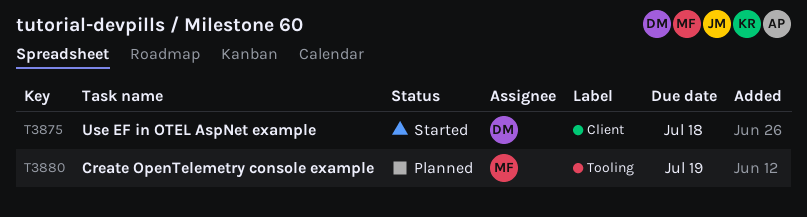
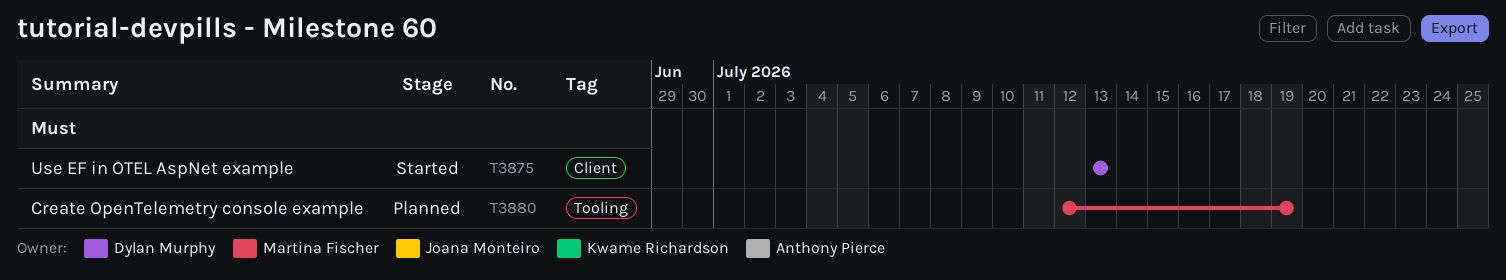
T3875, due: Jul 18 -> Jul 13

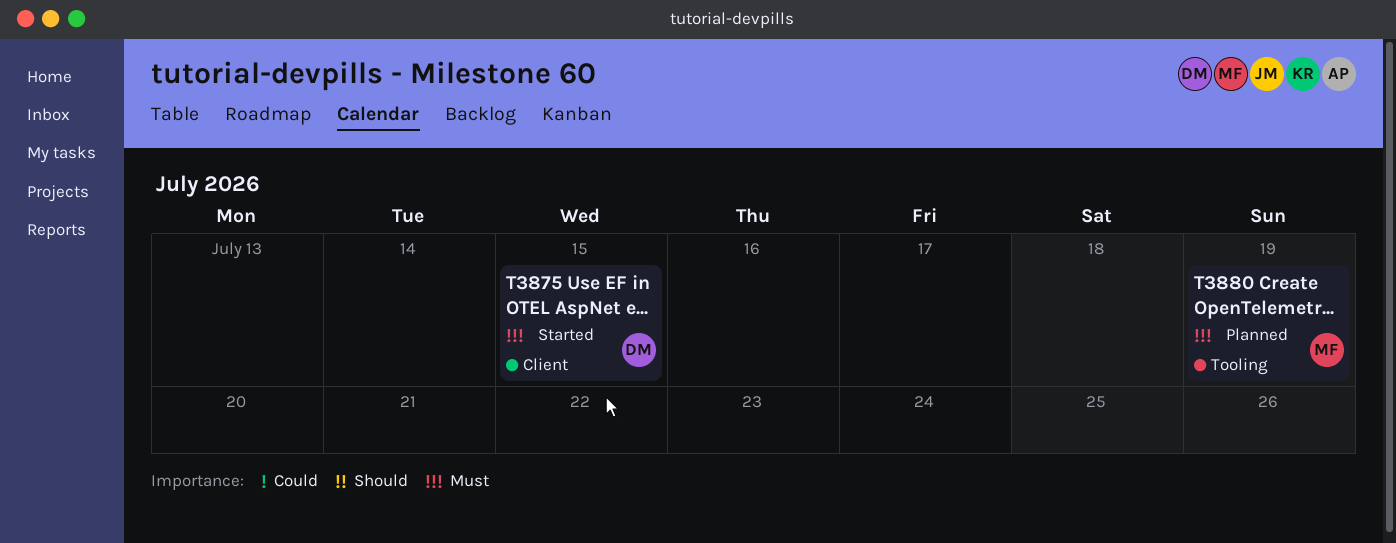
T3875, due: Jul 13 -> Jul 15

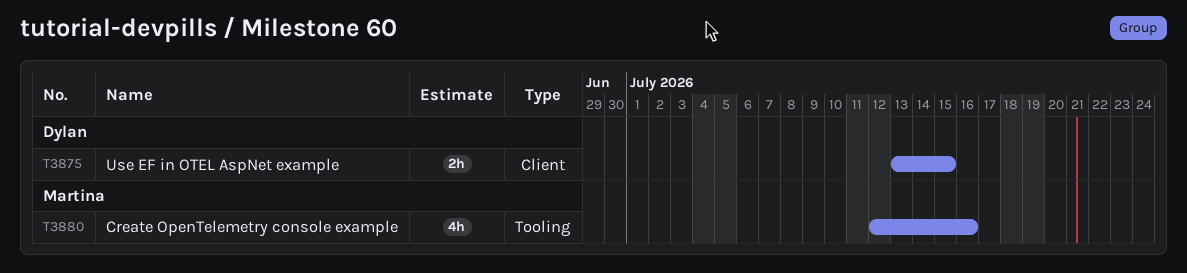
T3880, due: Jul 19 -> Jul 16

